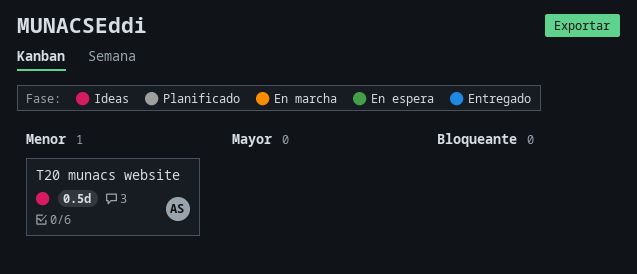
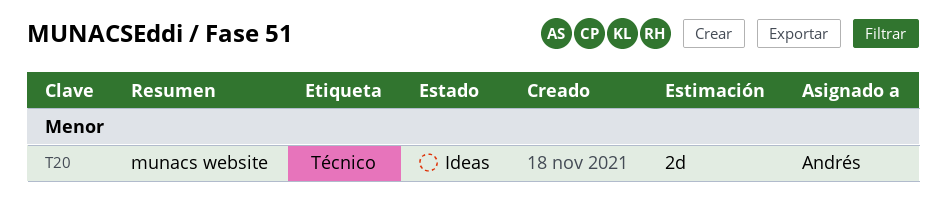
T20, estimate: 0.5d -> 2d

